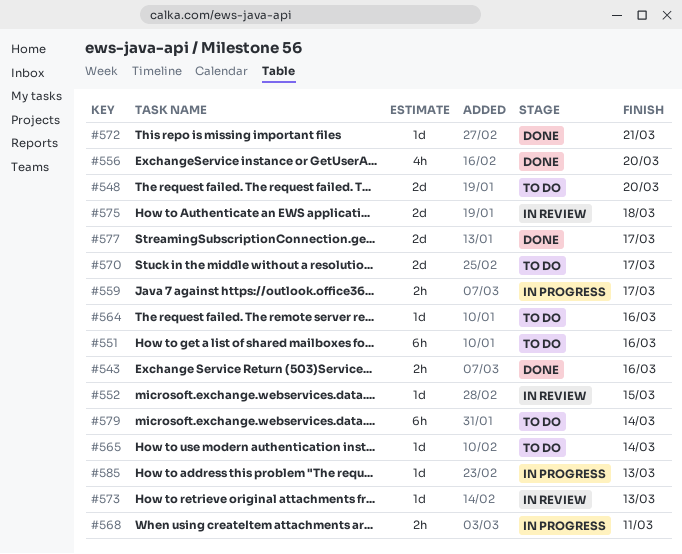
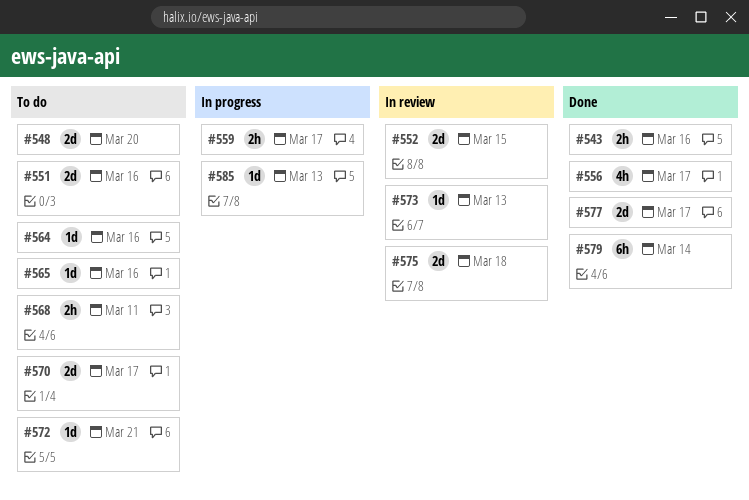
#551, estimate: 6h -> 2d
#552, estimate: 1d -> 2d
#556, due: Mar 20 -> Mar 17
#565, due: Mar 14 -> Mar 16
#568, status: In progress -> To do
#572, status: Done -> To do
#579, status: To do -> Done

